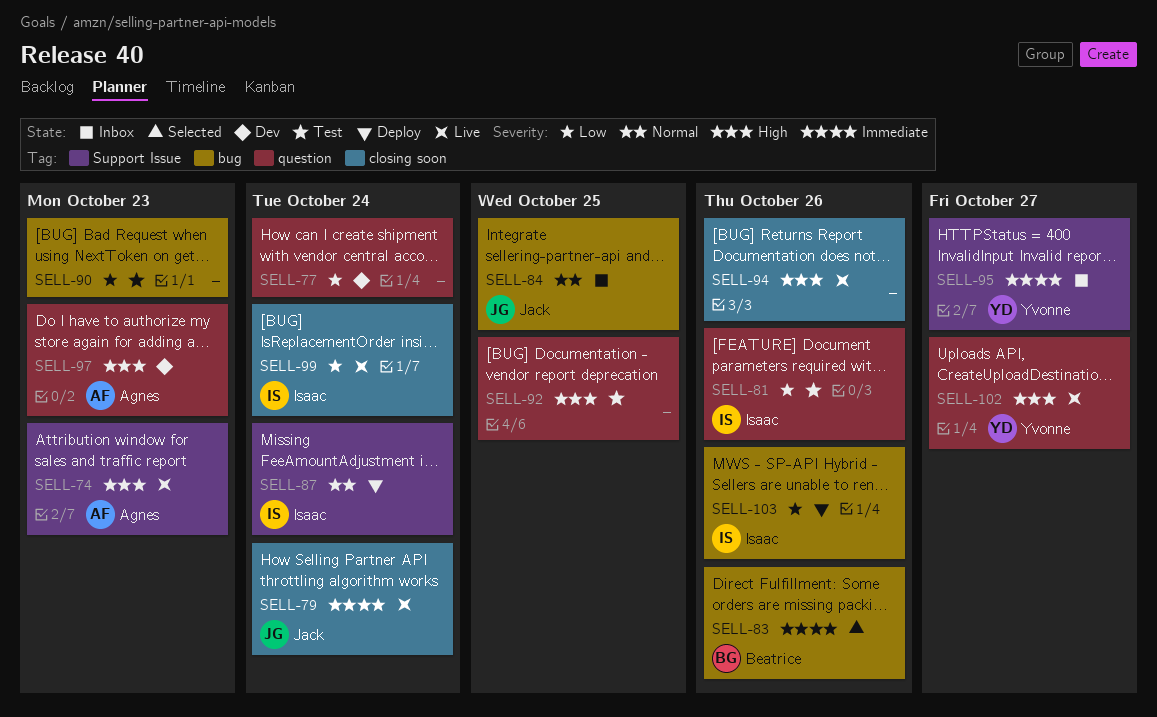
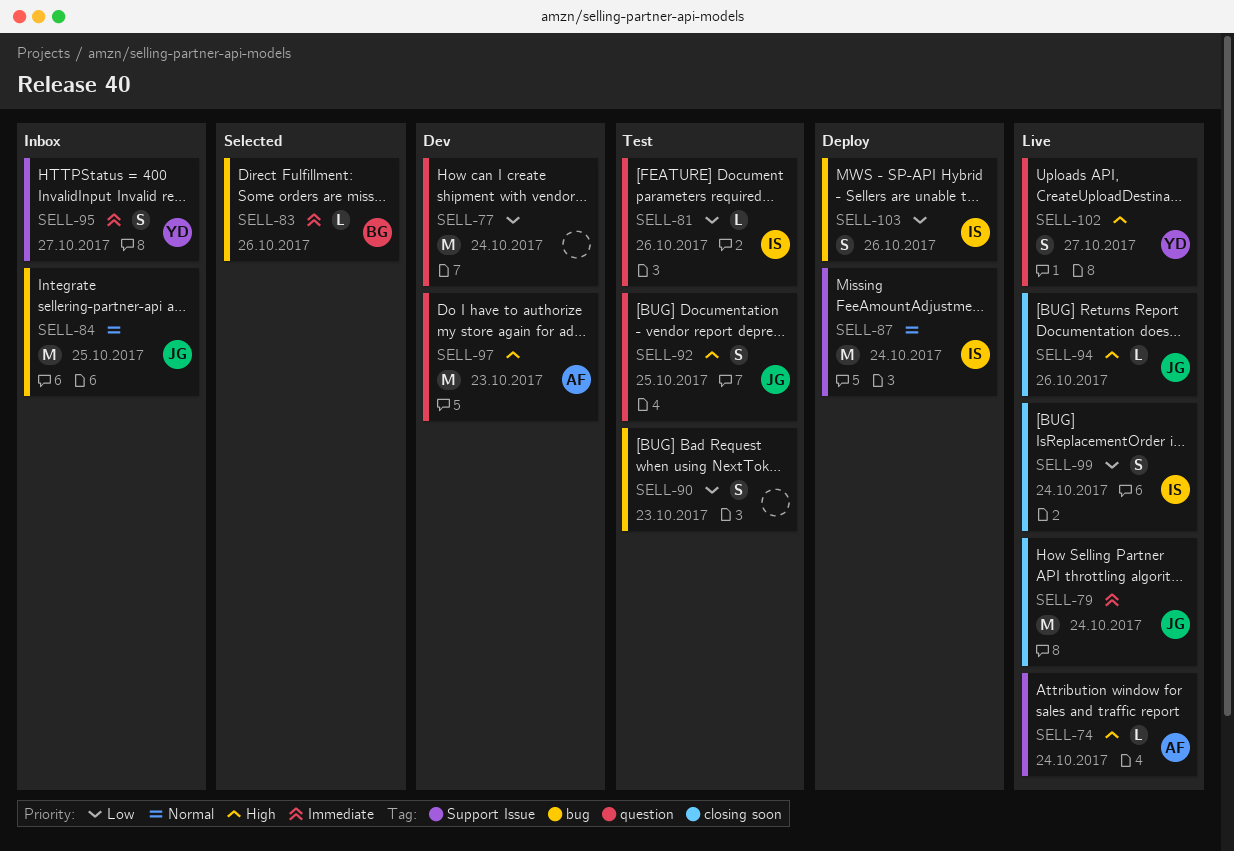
SELL-74, due: Oct 23 -> Oct 24
SELL-92, owner: none -> Jack
SELL-94, owner: none -> Jack

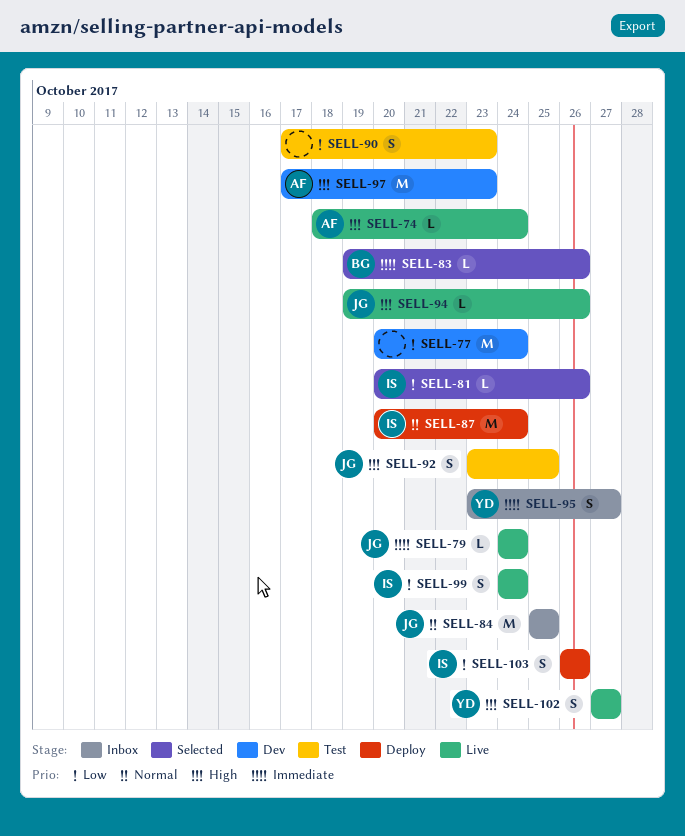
SELL-79, estimate: M -> L
SELL-81, status: Test -> Selected

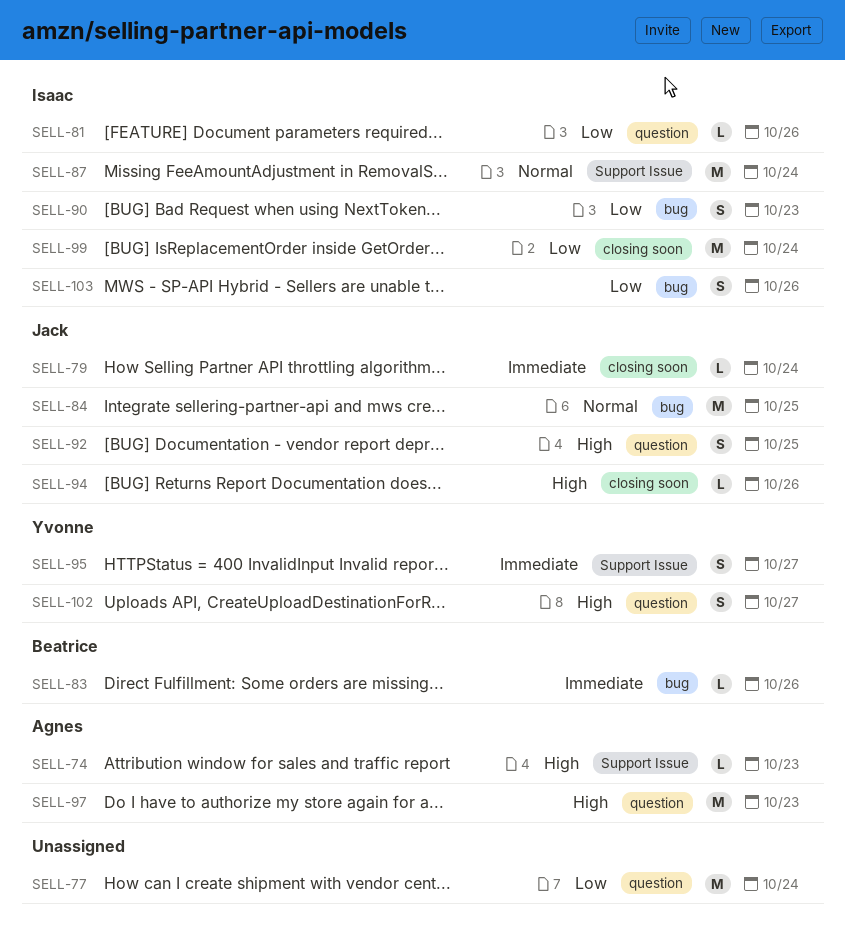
SELL-74, due: Oct 24 -> Oct 23
SELL-90, owner: none -> Isaac
SELL-99, estimate: S -> M

